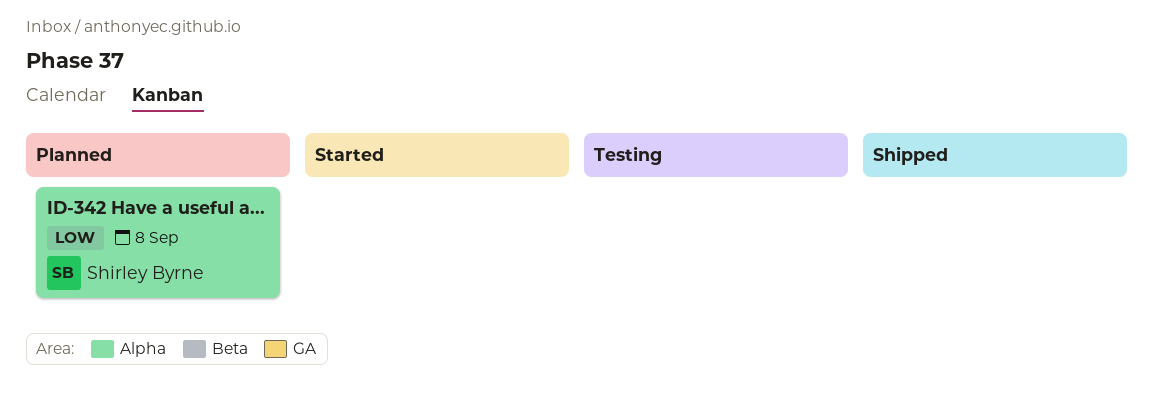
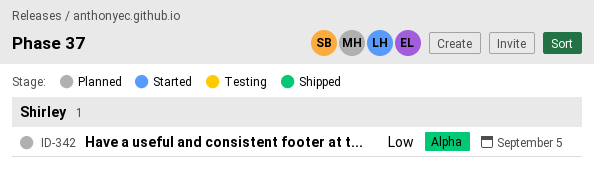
ID-342, due: Sep 8 -> Sep 5

